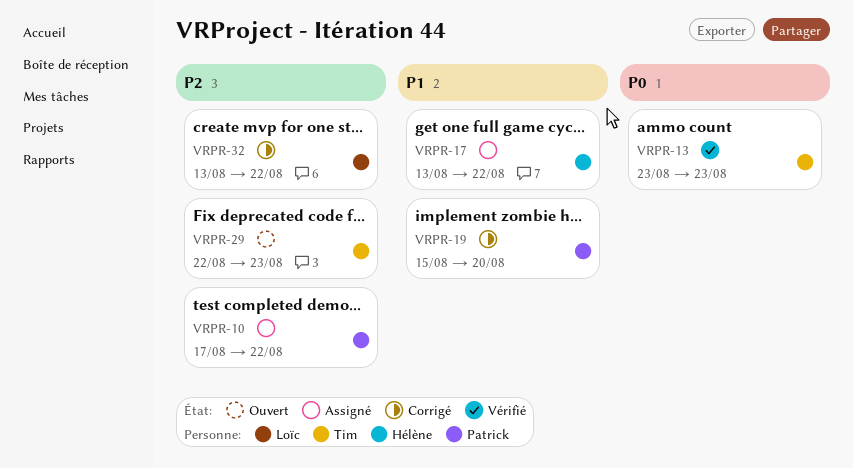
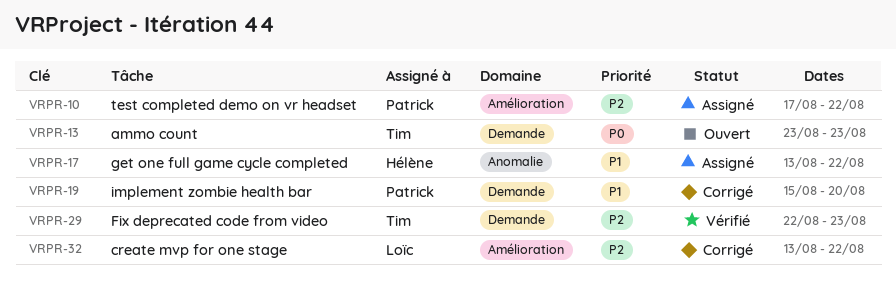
VRPR-13, status: Vérifié -> Ouvert
VRPR-29, status: Ouvert -> Vérifié

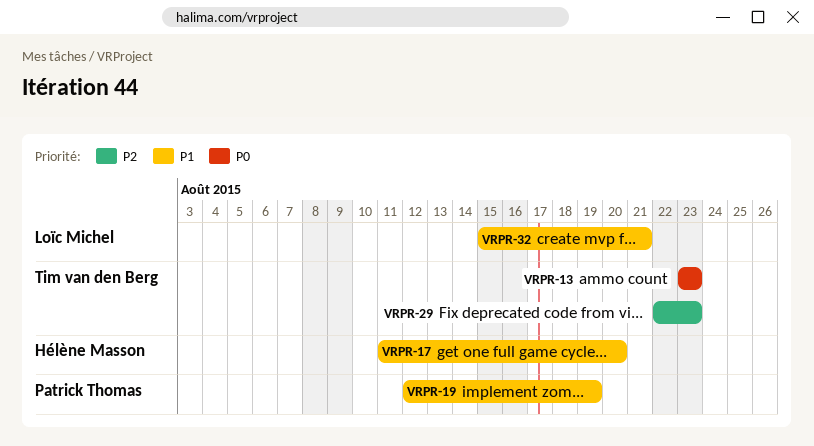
VRPR-10: present -> none
VRPR-17, start: Aug 13 -> Aug 11
VRPR-17, due: Aug 22 -> Aug 20
VRPR-19, start: Aug 15 -> Aug 12
VRPR-19, due: Aug 20 -> Aug 19
VRPR-32, priority: P2 -> P1
VRPR-32, start: Aug 13 -> Aug 15
VRPR-32, due: Aug 22 -> Aug 21

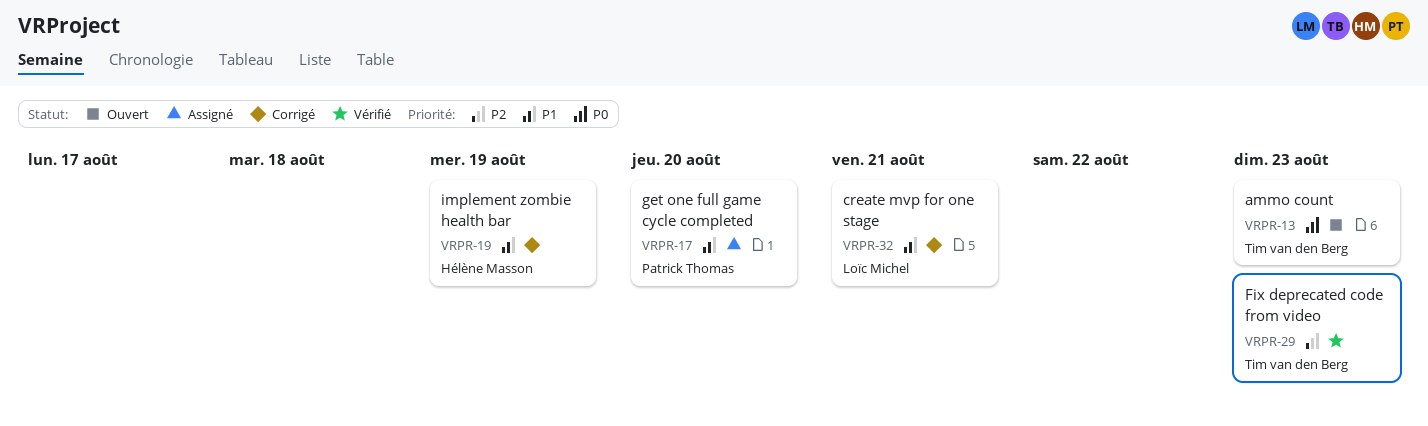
VRPR-17, owner: Hélène Masson -> Patrick Thomas
VRPR-19, owner: Patrick Thomas -> Hélène Masson

